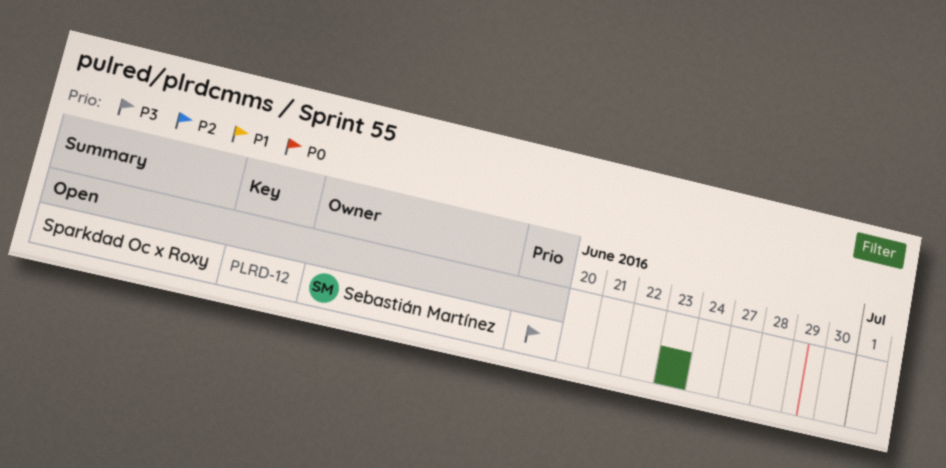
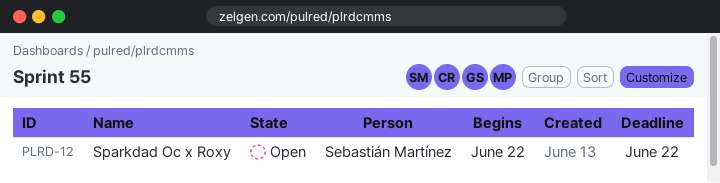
PLRD-12, start: Jun 23 -> Jun 22
PLRD-12, due: Jun 23 -> Jun 22

